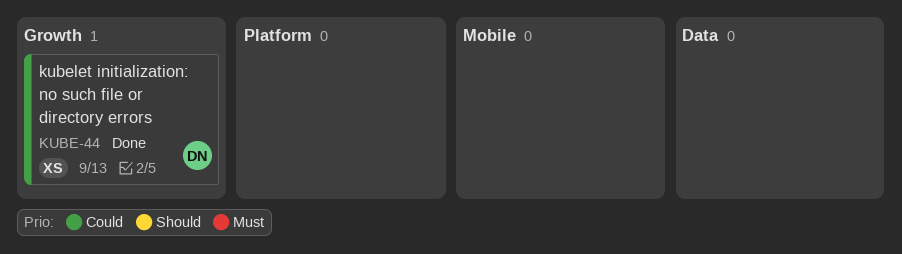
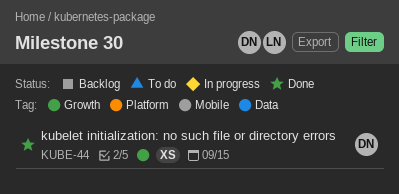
KUBE-44, due: Sep 13 -> Sep 15

